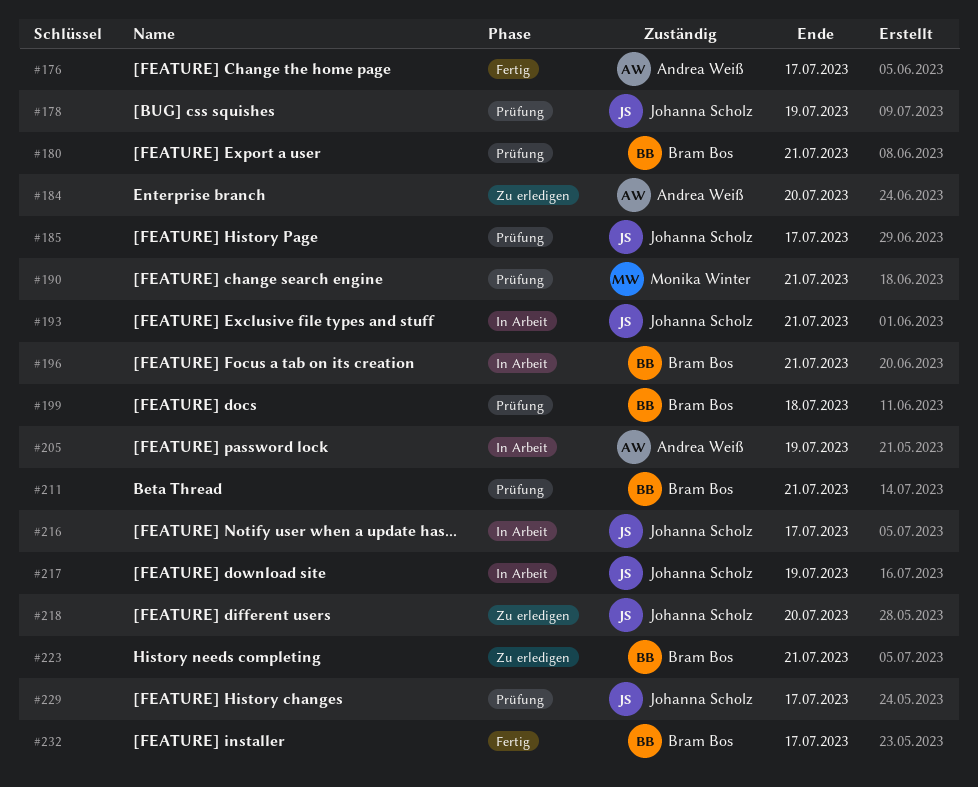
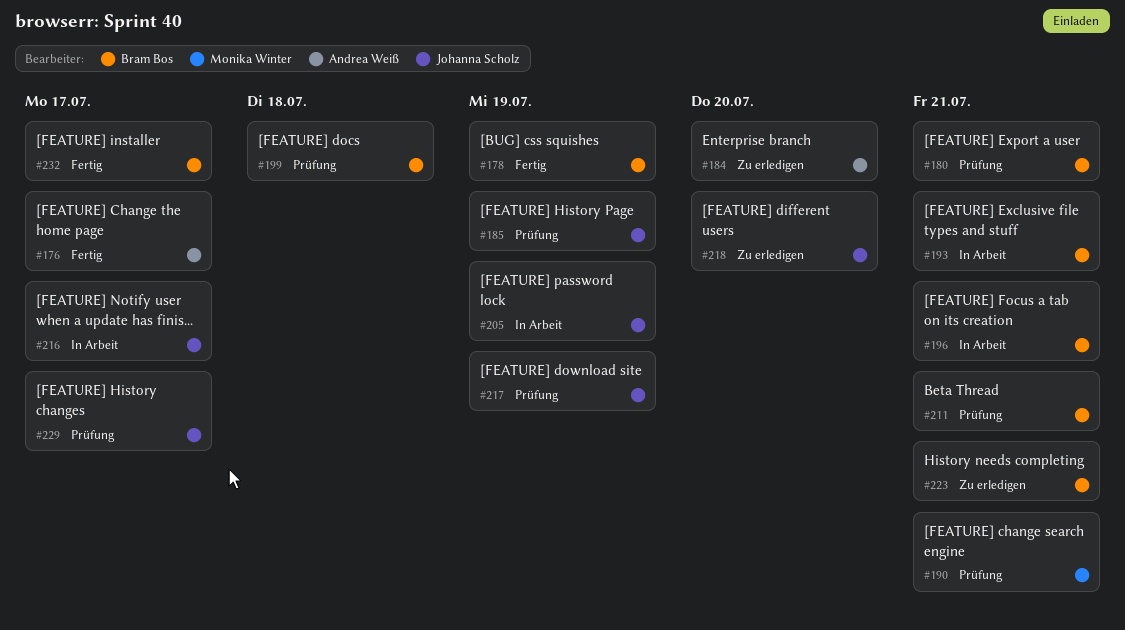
#178, status: Prüfung -> Fertig
#178, owner: Johanna Scholz -> Bram Bos
#185, due: Jul 17 -> Jul 19
#193, owner: Johanna Scholz -> Bram Bos
#205, owner: Andrea Weiß -> Johanna Scholz
#217, status: In Arbeit -> Prüfung

